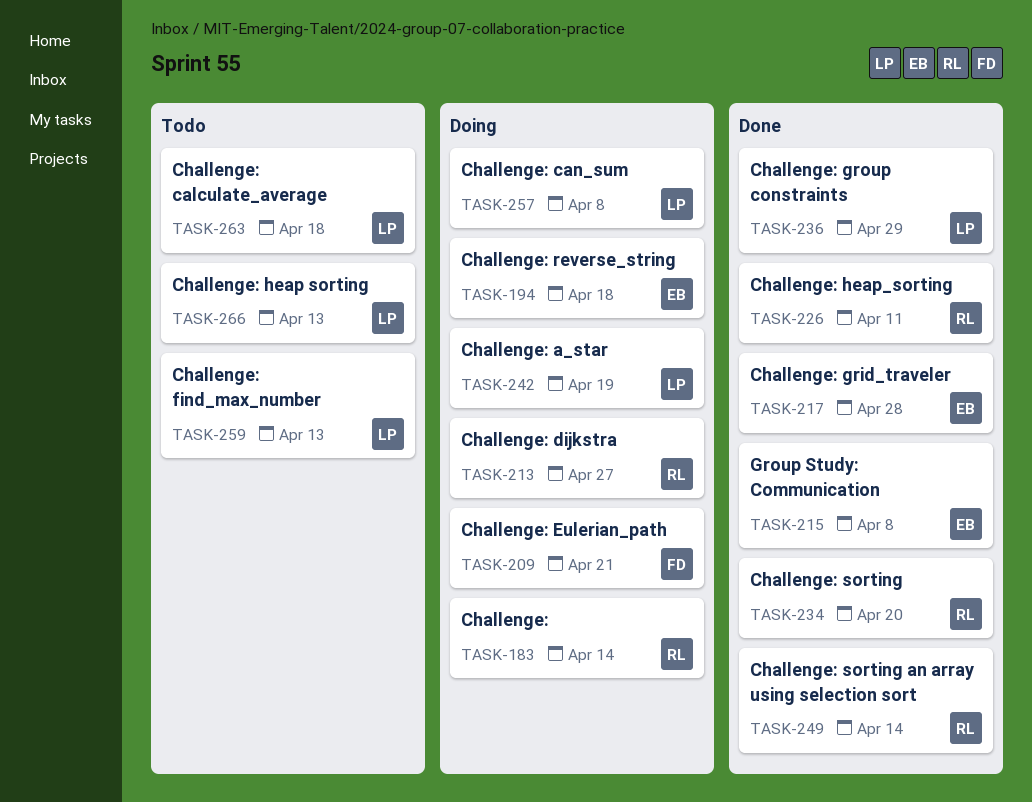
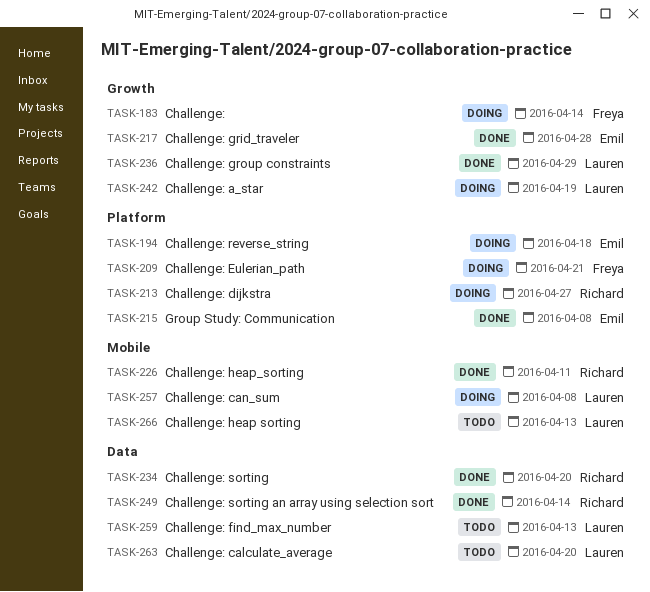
TASK-183, owner: Richard -> Freya
TASK-263, due: Apr 18 -> Apr 20

